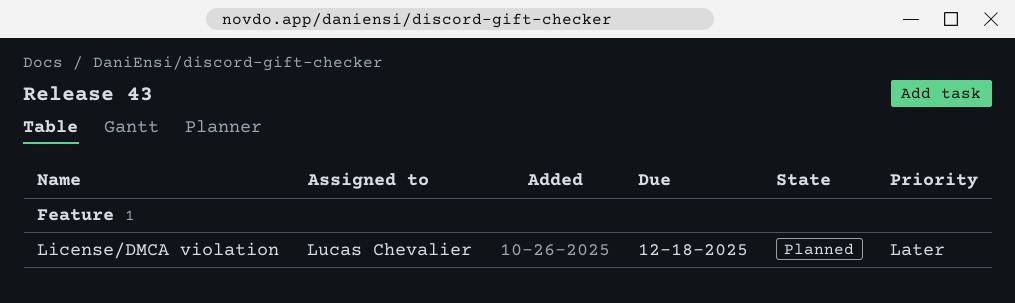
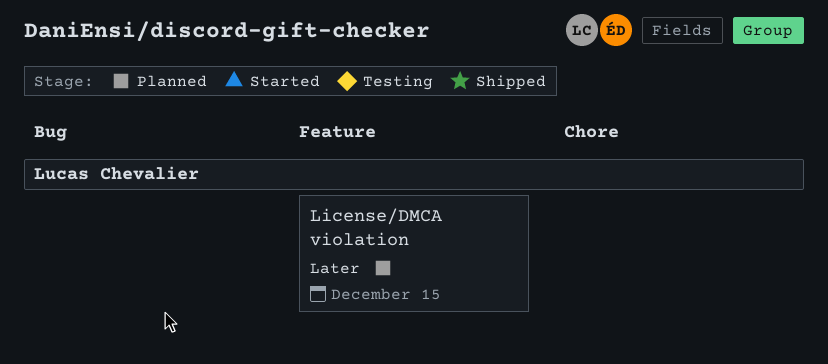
License/DMCA violation, due: Dec 18 -> Dec 15

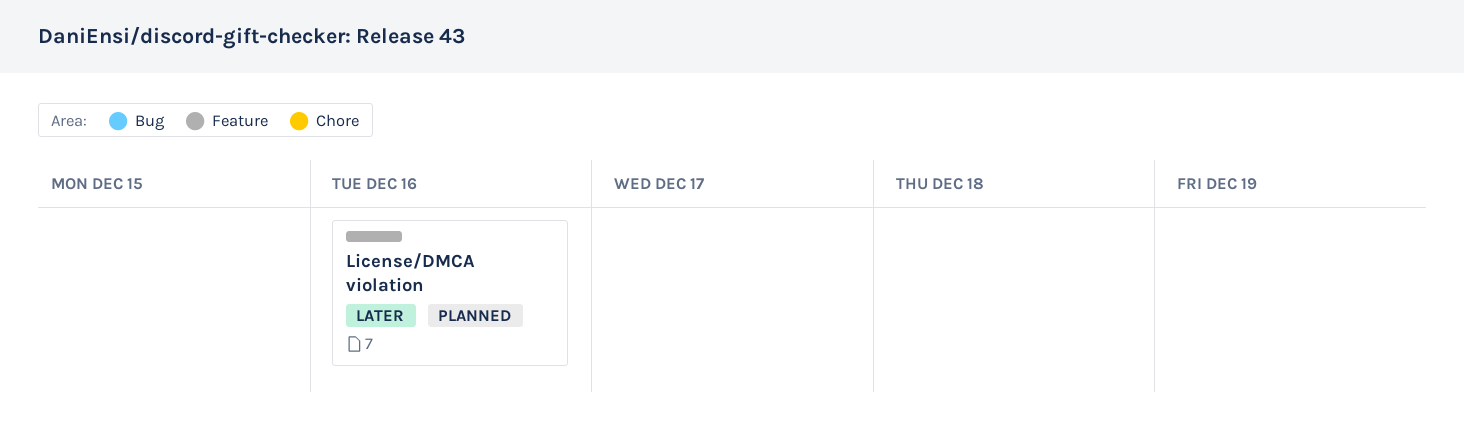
License/DMCA violation, due: Dec 15 -> Dec 16

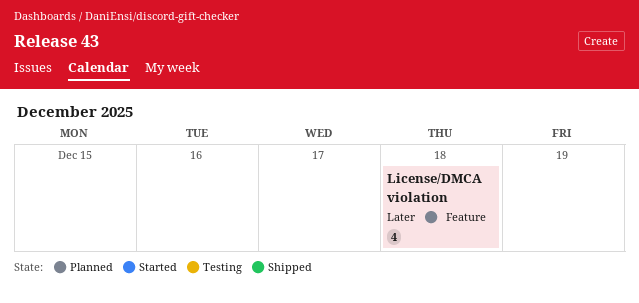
License/DMCA violation, due: Dec 16 -> Dec 18

